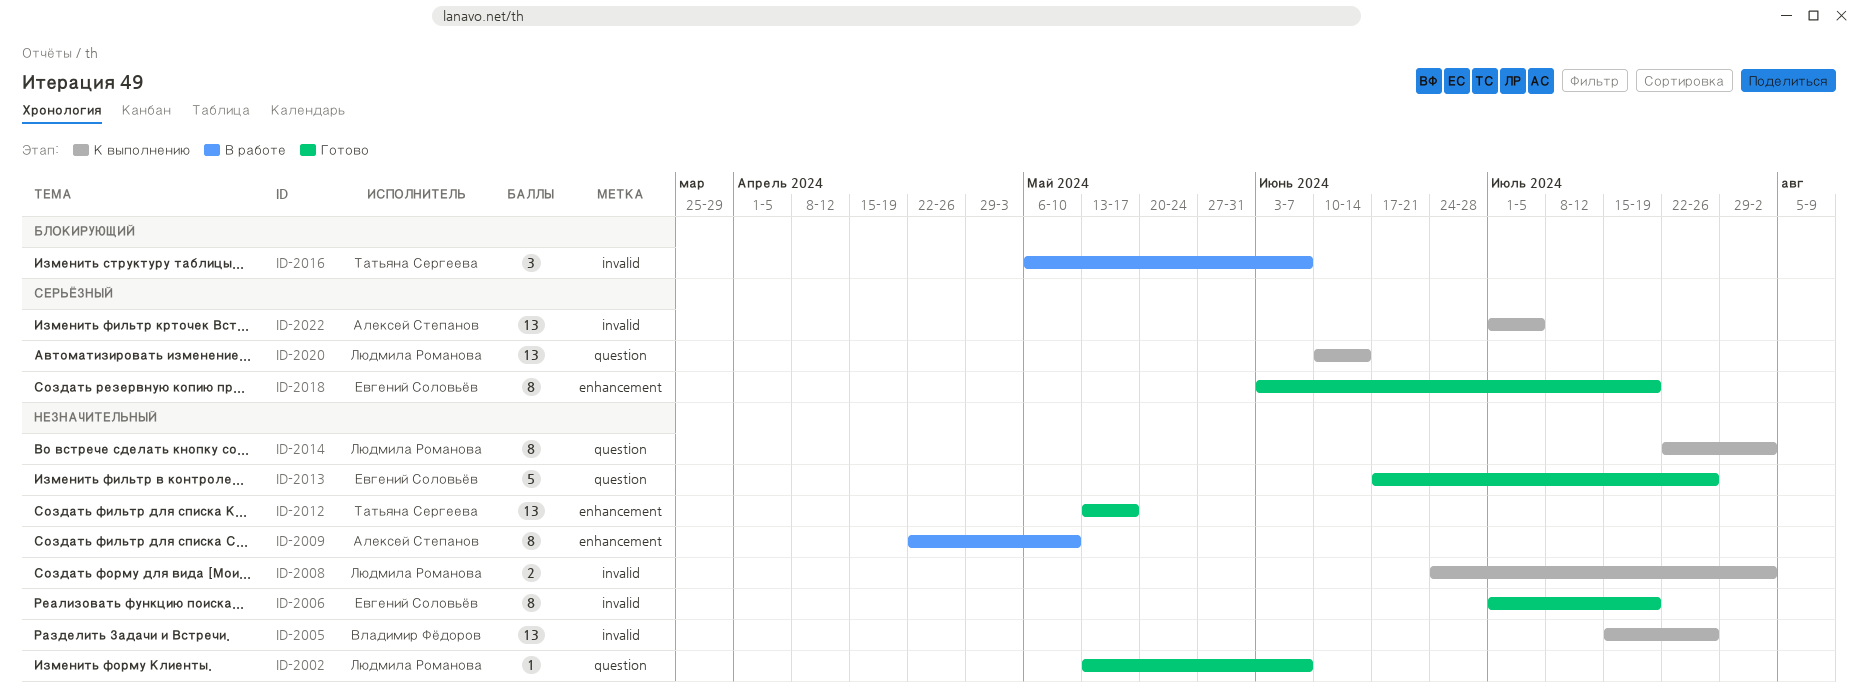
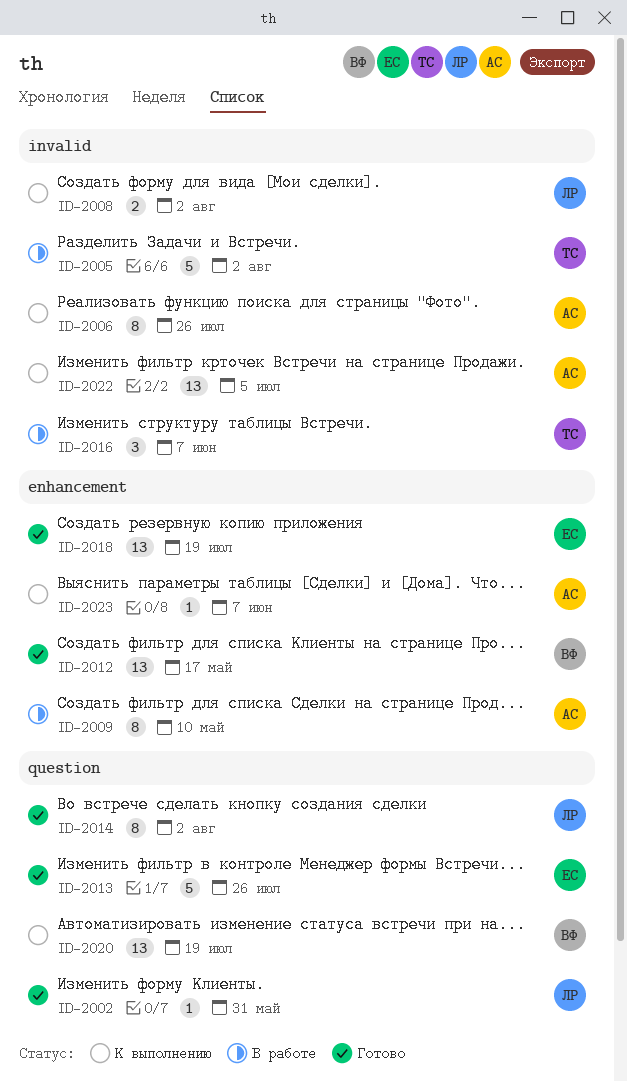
ID-2002, due: Jun 7 -> May 31
ID-2005, status: К выполнению -> В работе
ID-2005, owner: Владимир Фёдоров -> Татьяна Сергеева
ID-2005, estimate: 13 -> 5
ID-2005, due: Jul 26 -> Aug 2
ID-2006, status: Готово -> К выполнению
ID-2006, owner: Евгений Соловьёв -> Алексей Степанов
ID-2006, due: Jul 19 -> Jul 26
ID-2012, owner: Татьяна Сергеева -> Владимир Фёдоров
ID-2014, status: К выполнению -> Готово
ID-2018, estimate: 8 -> 13
ID-2020, owner: Людмила Романова -> Владимир Фёдоров
ID-2020, due: Jun 14 -> Jul 19
ID-2023: none -> present

